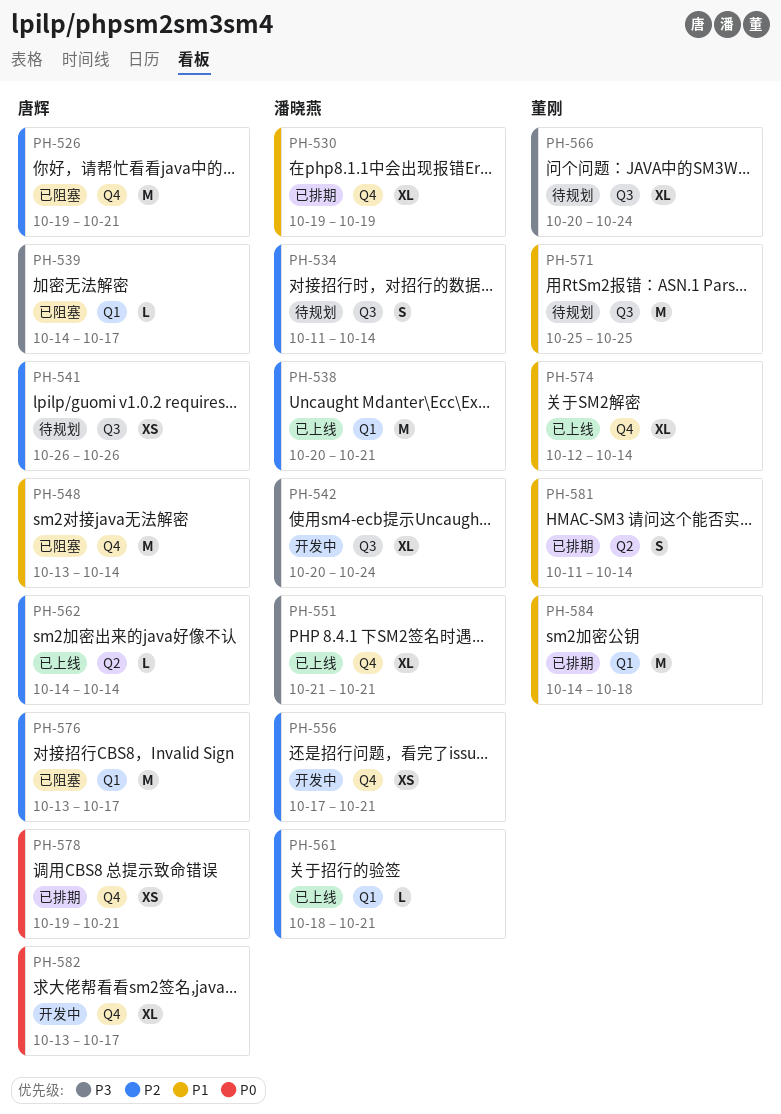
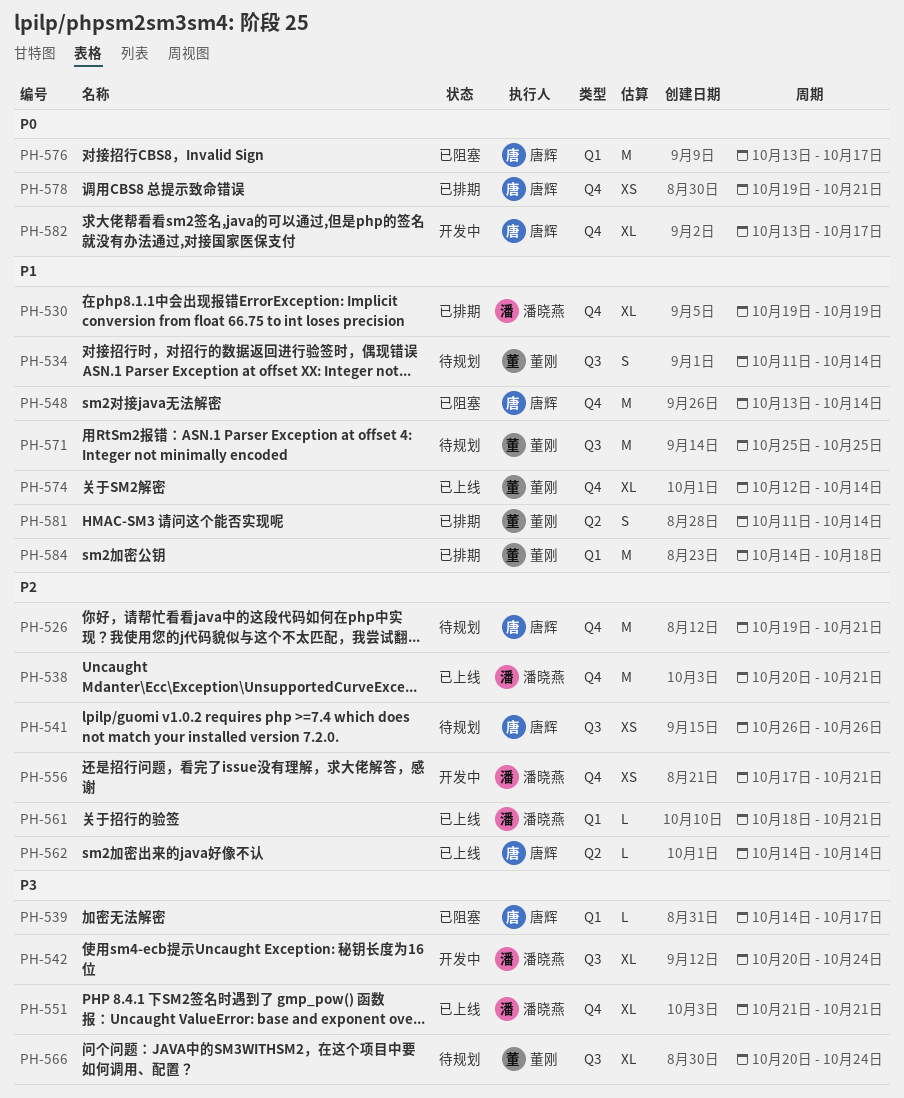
PH-526, status: 已阻塞 -> 待规划
PH-534, owner: 潘晓燕 -> 董刚
PH-534, priority: P2 -> P1
PH-538, label: Q1 -> Q4
PH-576, priority: P2 -> P0

